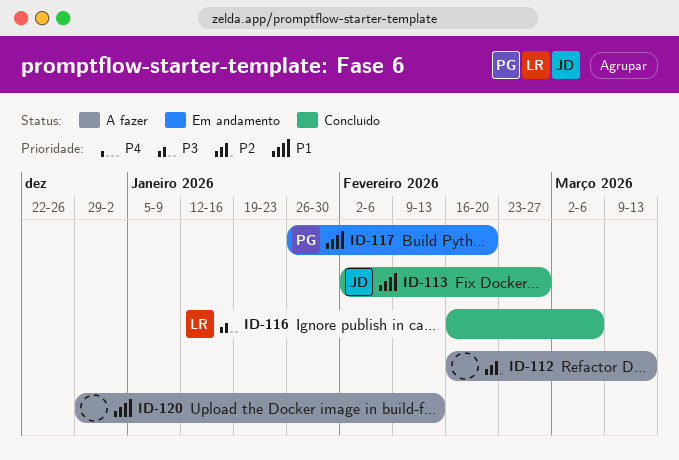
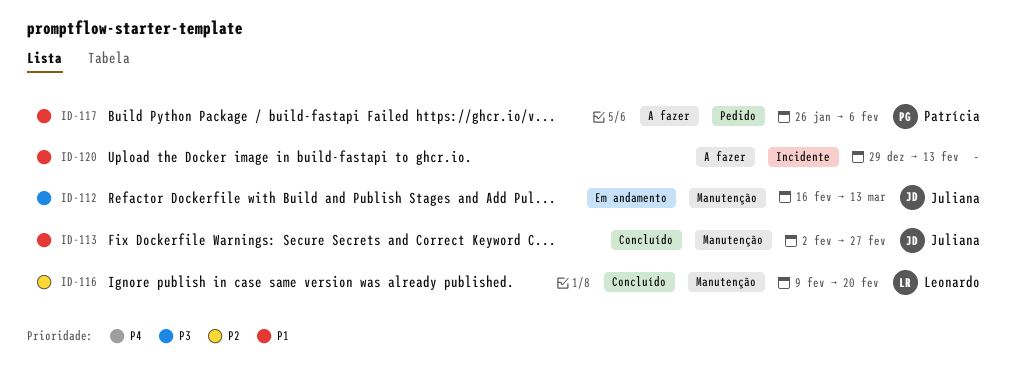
ID-112, status: A fazer -> Em andamento
ID-112, owner: none -> Juliana
ID-112, priority: P2 -> P3
ID-116, priority: P3 -> P2
ID-116, start: Feb 16 -> Feb 9
ID-116, due: Mar 6 -> Feb 20
ID-117, status: Em andamento -> A fazer
ID-117, due: Feb 20 -> Feb 6

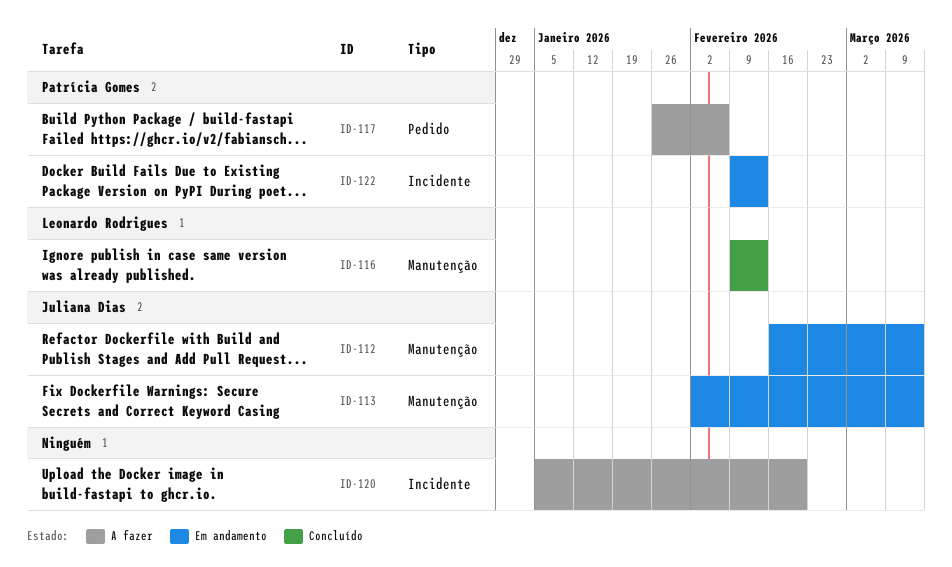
ID-113, status: Concluído -> Em andamento
ID-113, due: Feb 27 -> Mar 13
ID-116, due: Feb 20 -> Feb 13
ID-120, start: Dec 29 -> Jan 5
ID-120, due: Feb 13 -> Feb 20
ID-122: none -> present

